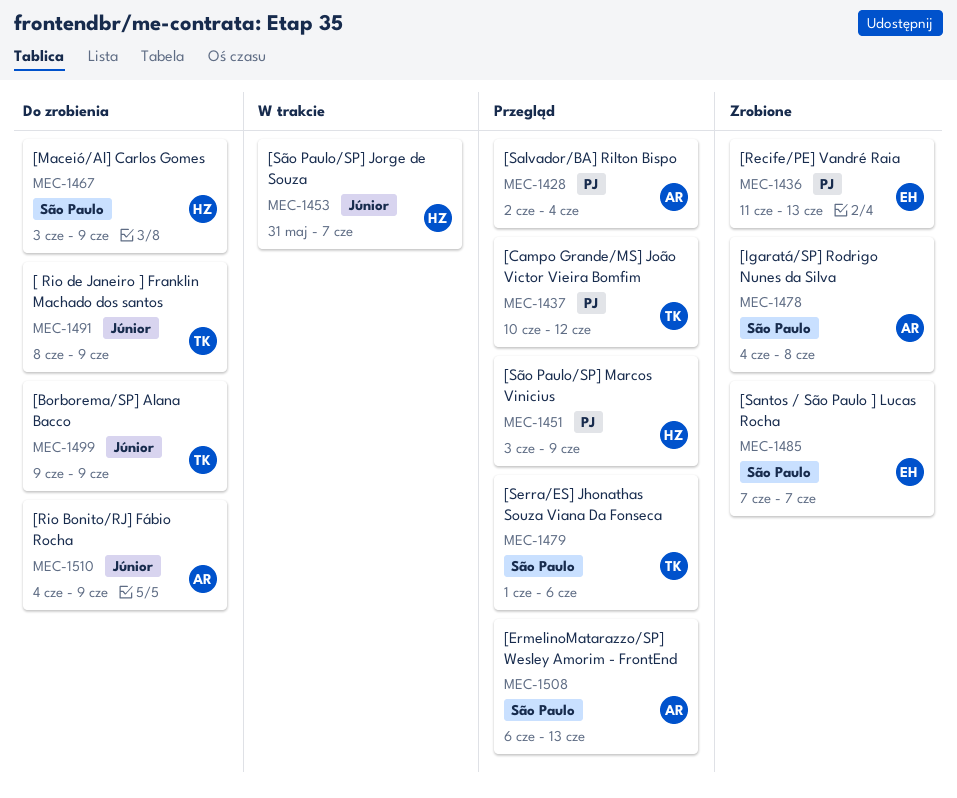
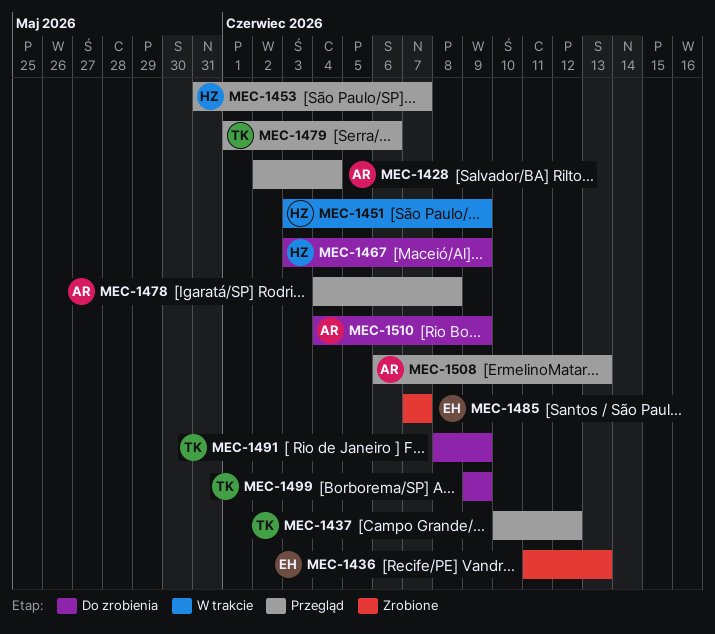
MEC-1451, status: Przegląd -> W trakcie
MEC-1453, status: W trakcie -> Przegląd
MEC-1478, status: Zrobione -> Przegląd

